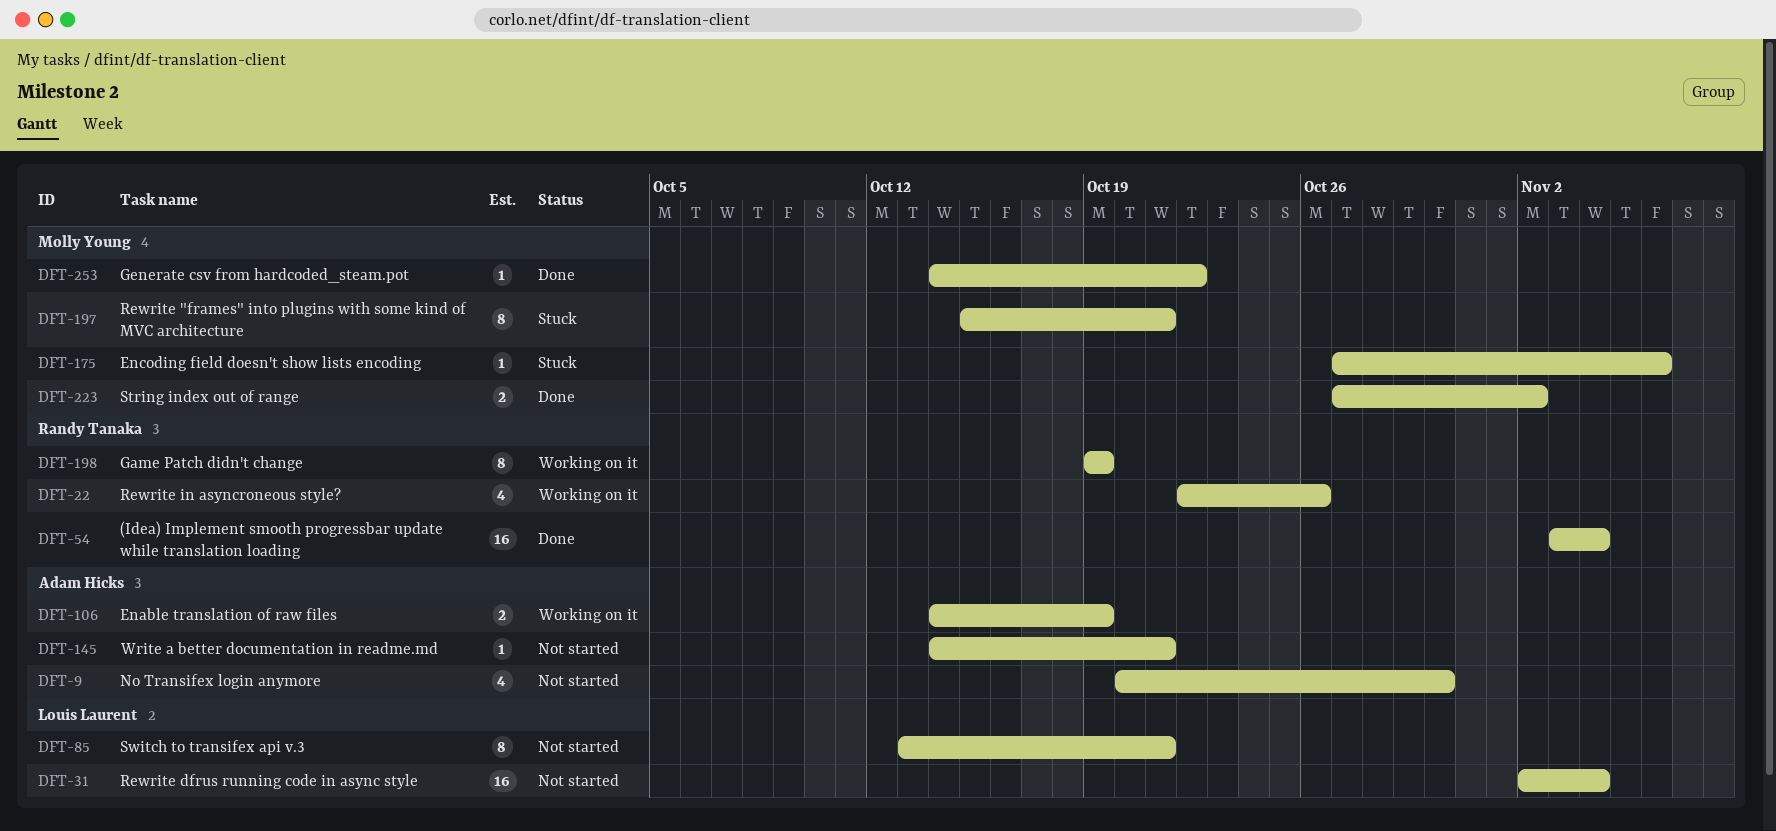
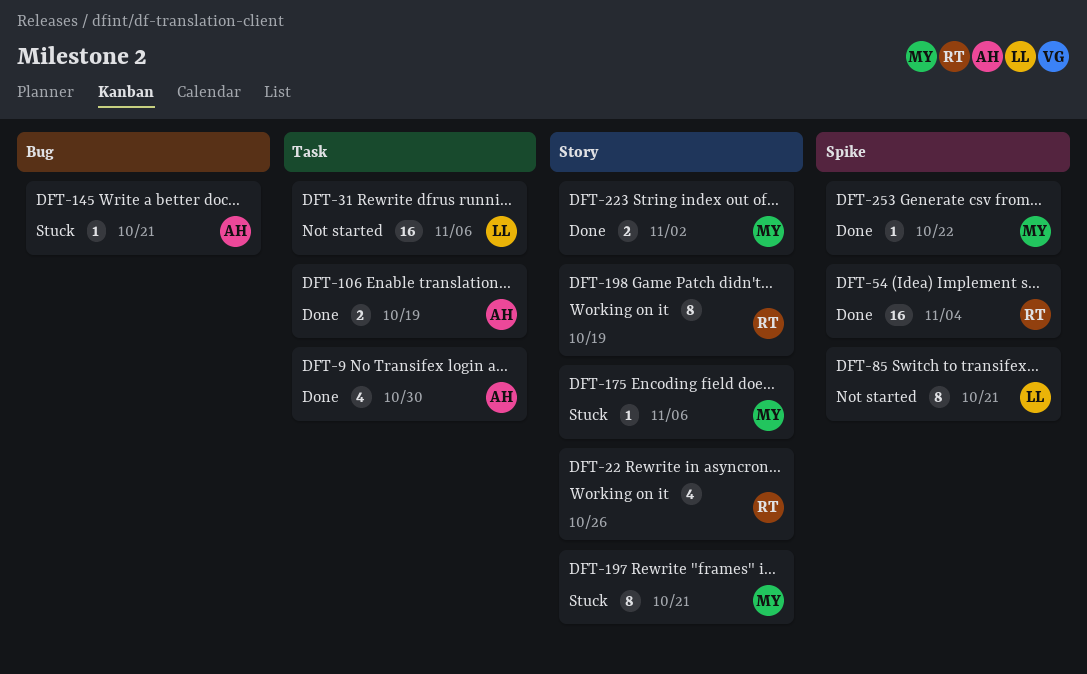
DFT-9, status: Not started -> Done
DFT-31, due: Nov 4 -> Nov 6
DFT-106, status: Working on it -> Done
DFT-145, status: Not started -> Stuck

